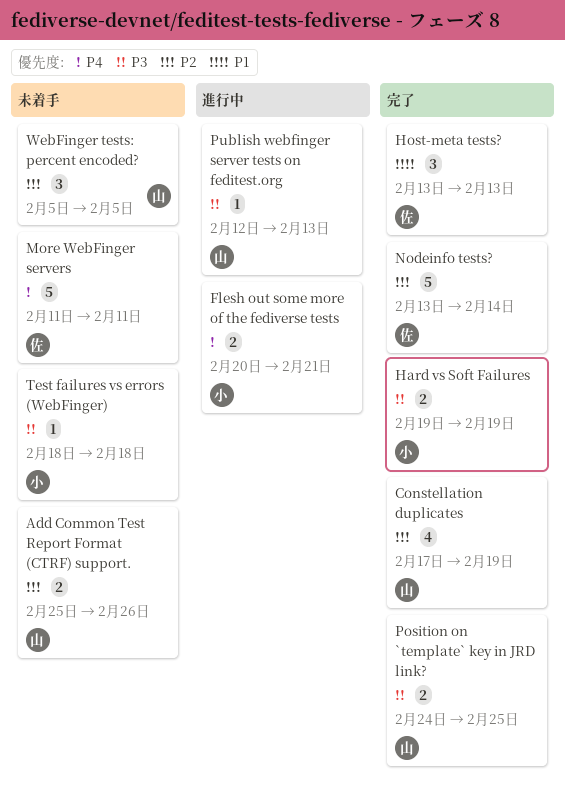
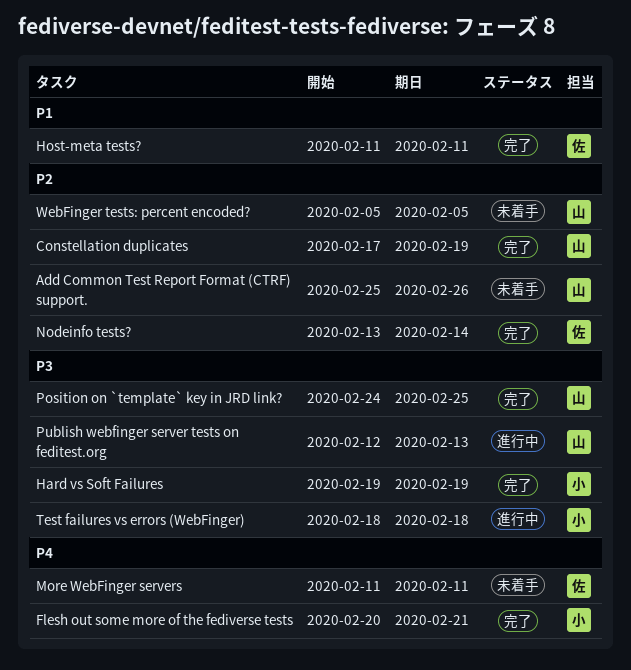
Flesh out some more of the fediverse tests, status: 進行中 -> 完了
Host-meta tests?, start: Feb 13 -> Feb 11
Host-meta tests?, due: Feb 13 -> Feb 11
Test failures vs errors (WebFinger), status: 未着手 -> 進行中

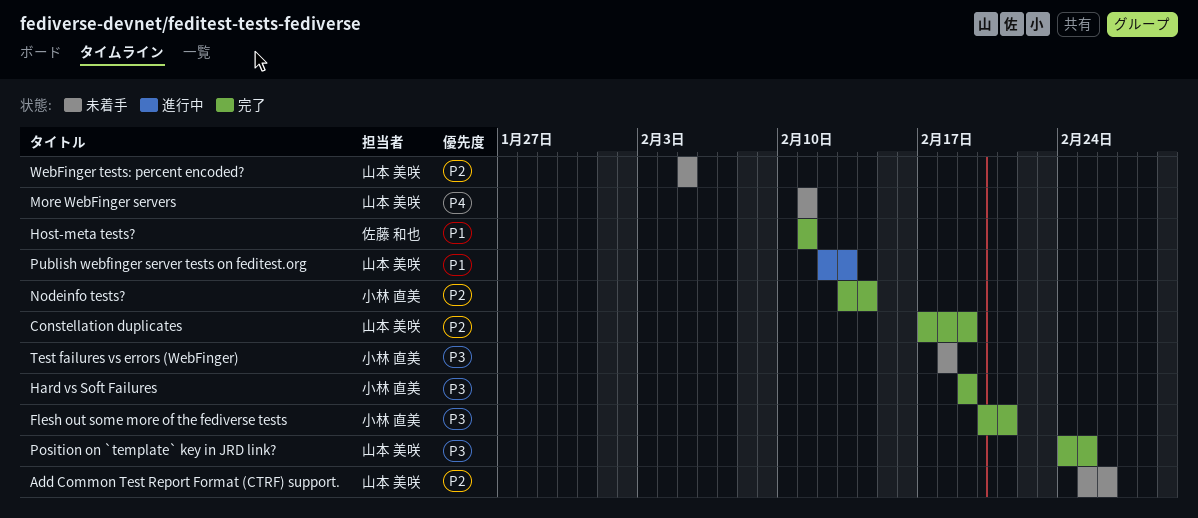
Flesh out some more of the fediverse tests, priority: P4 -> P3
More WebFinger servers, owner: 佐藤 和也 -> 山本 美咲
Nodeinfo tests?, owner: 佐藤 和也 -> 小林 直美
Publish webfinger server tests on feditest.org, priority: P3 -> P1
Test failures vs errors (WebFinger), status: 進行中 -> 未着手

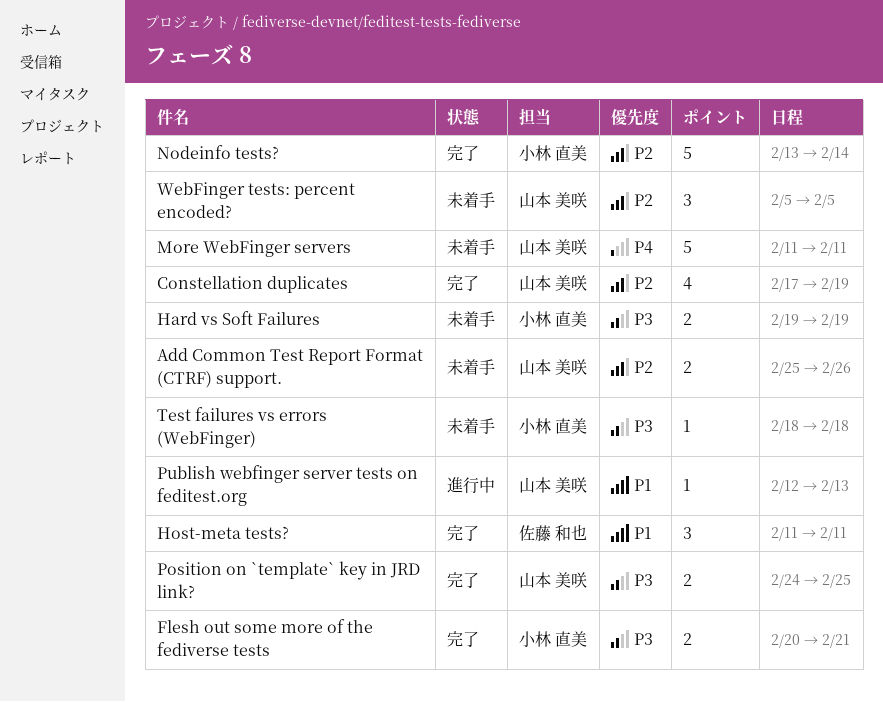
Hard vs Soft Failures, status: 完了 -> 未着手

